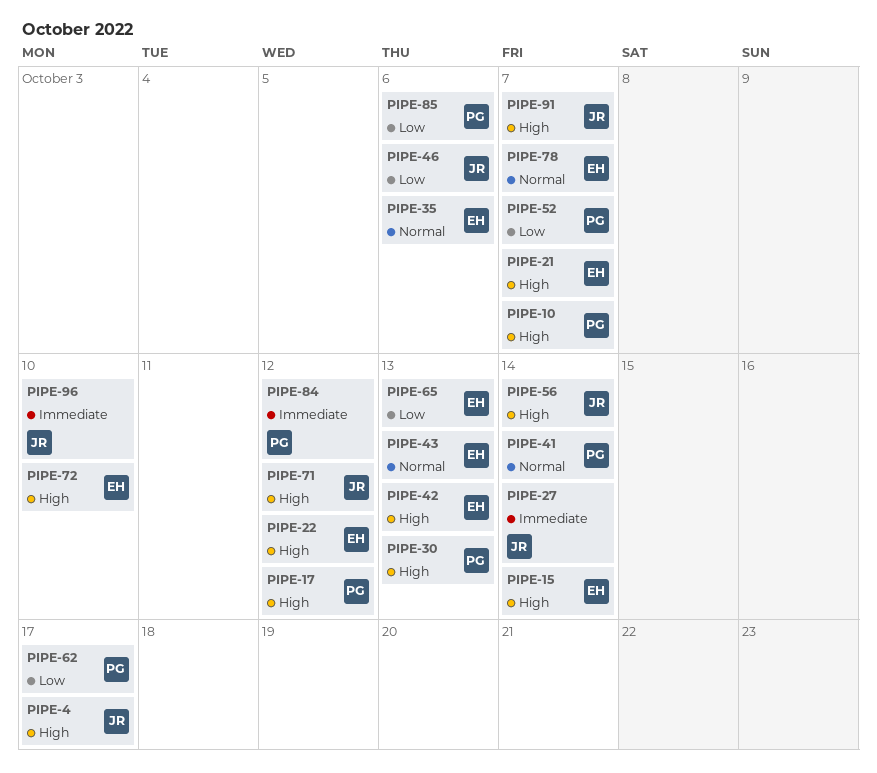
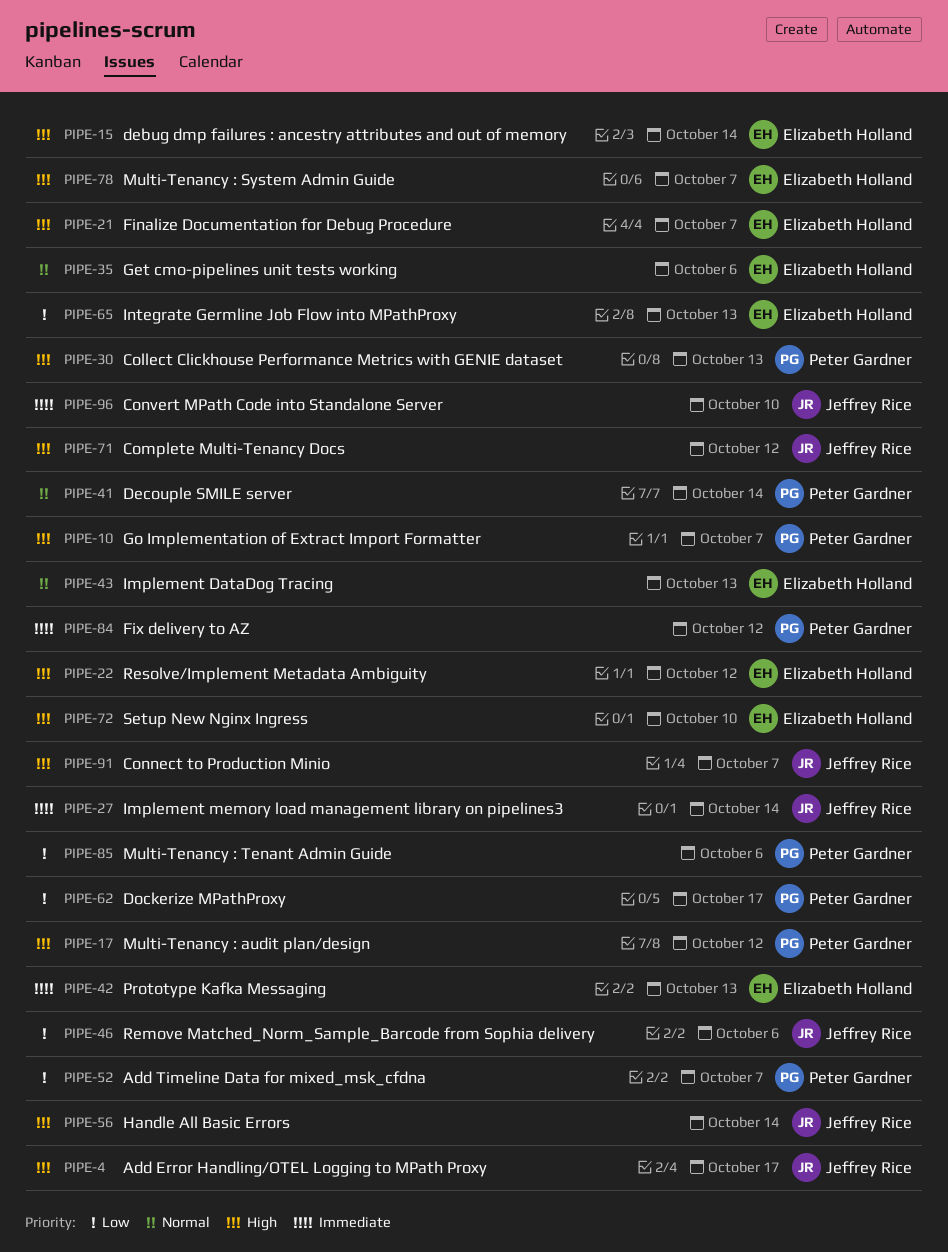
PIPE-42, priority: High -> Immediate
PIPE-78, priority: Normal -> High

